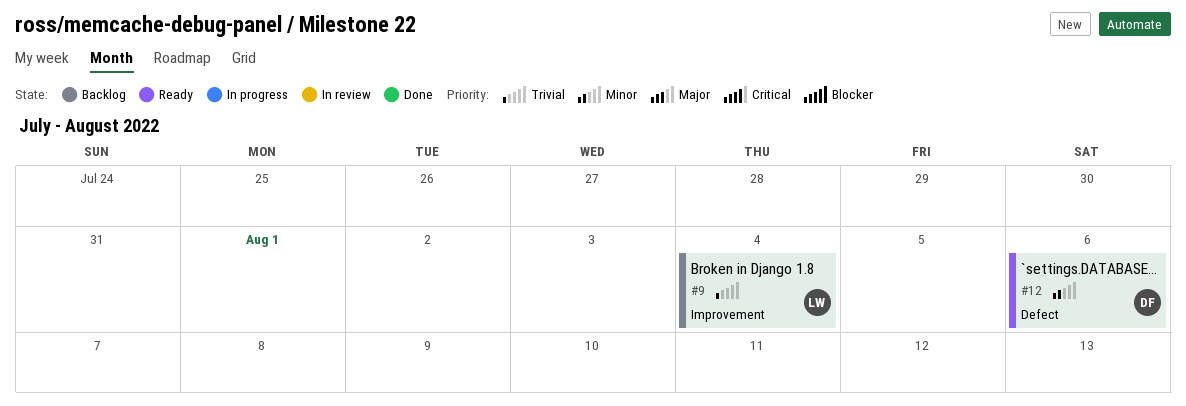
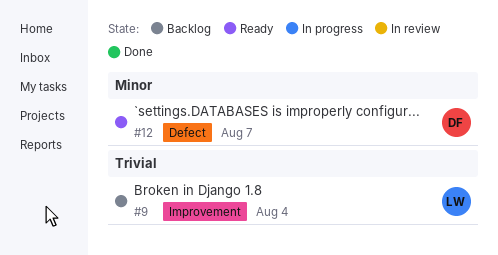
#12, due: Aug 6 -> Aug 7

